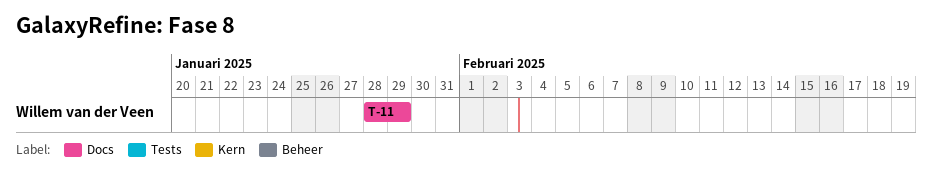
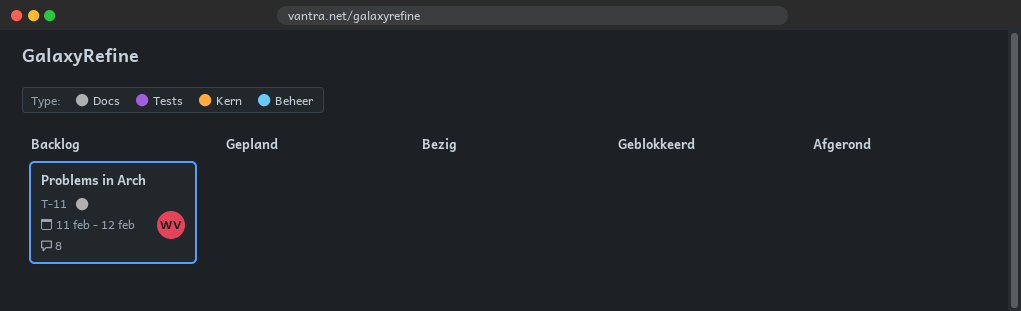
T-11, start: Jan 28 -> Feb 11
T-11, due: Jan 29 -> Feb 12

